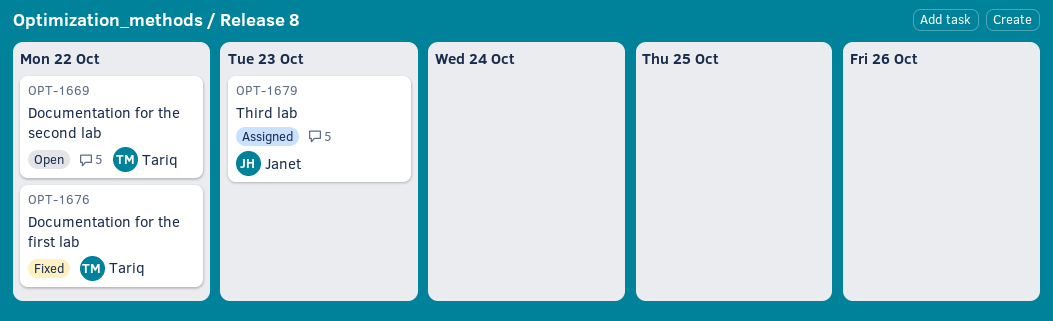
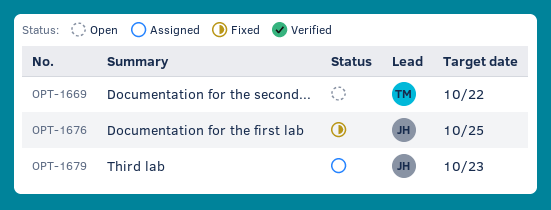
OPT-1676, owner: Tariq -> Janet
OPT-1676, due: Oct 22 -> Oct 25

